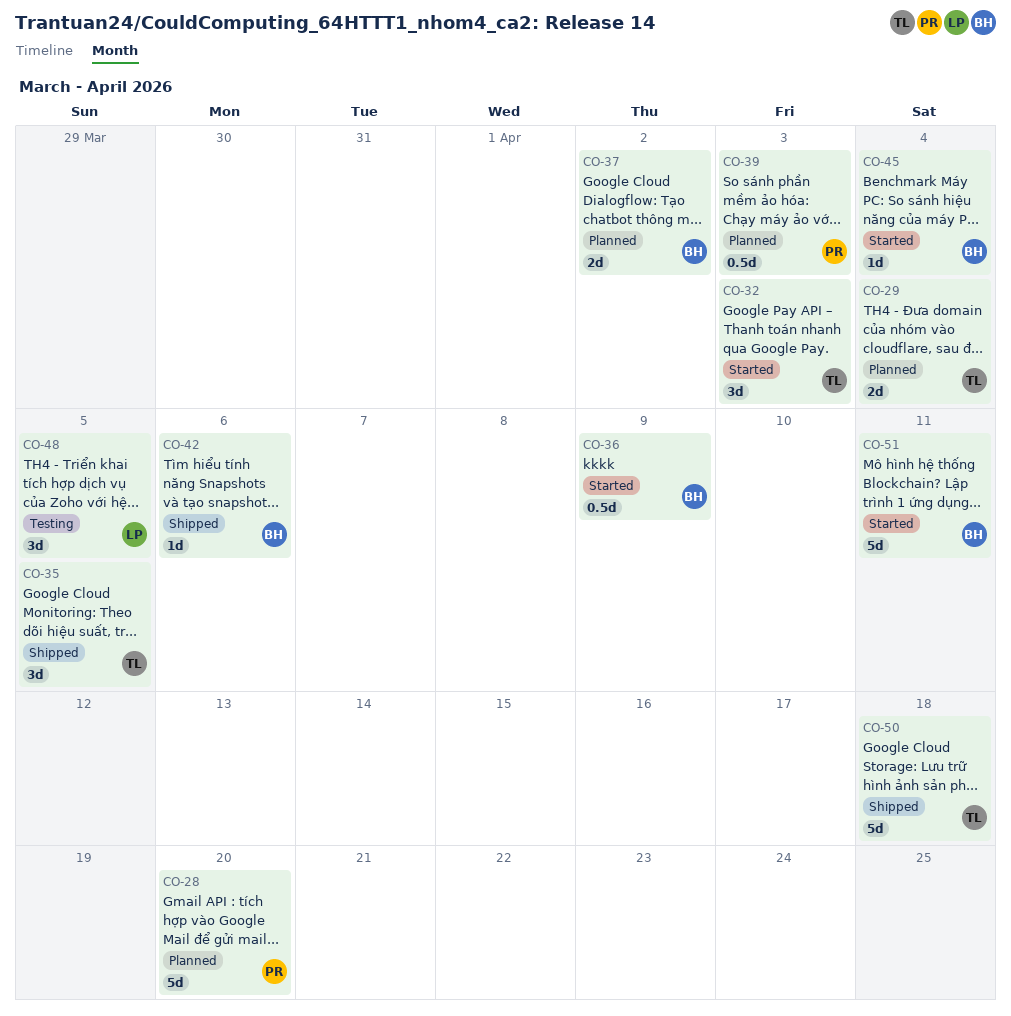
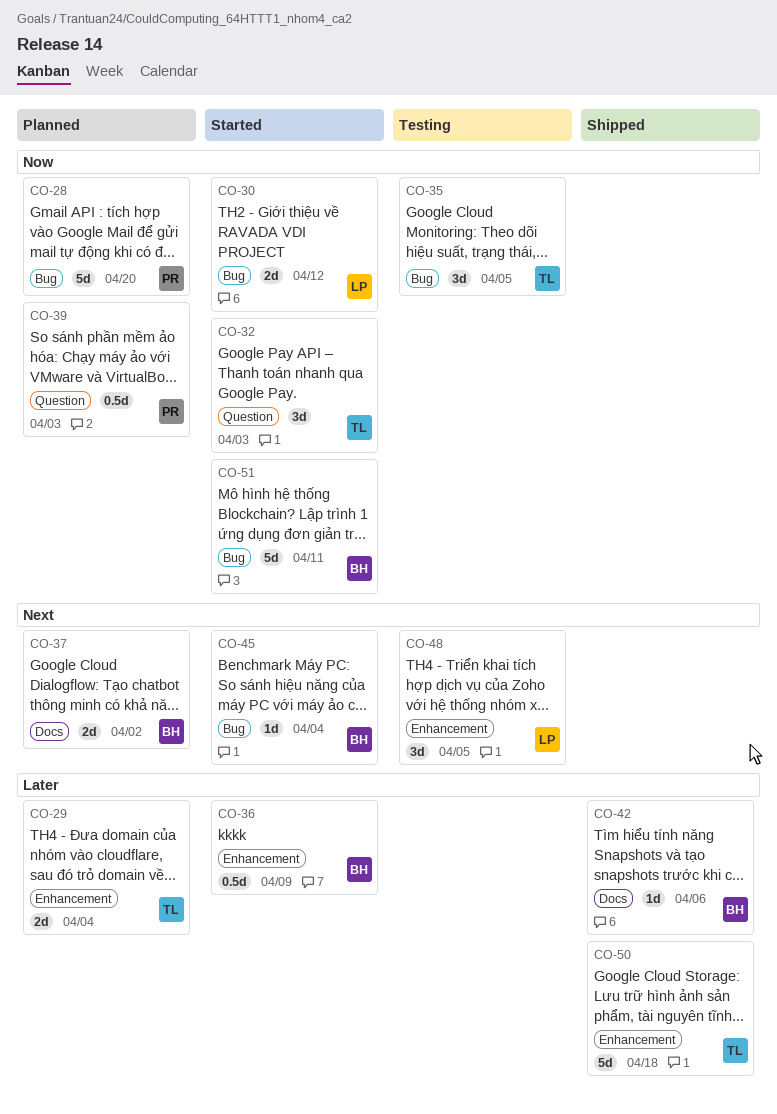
CO-30: none -> present
CO-35, status: Shipped -> Testing

